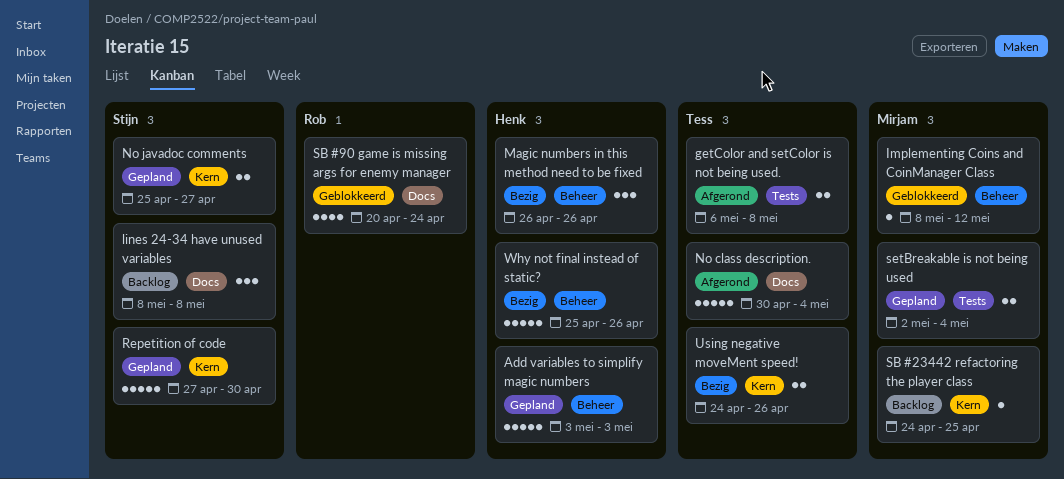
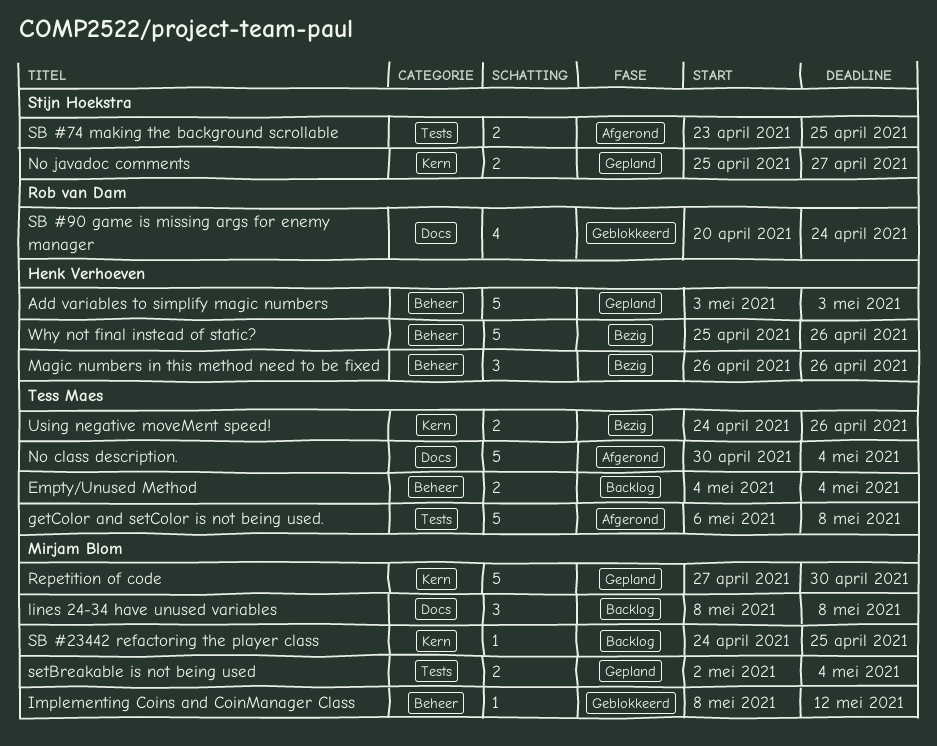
Empty/Unused Method: none -> present
getColor and setColor is not being used., estimate: 2 -> 5
lines 24-34 have unused variables, owner: Stijn Hoekstra -> Mirjam Blom
Repetition of code, owner: Stijn Hoekstra -> Mirjam Blom
SB #74 making the background scrollable: none -> present

